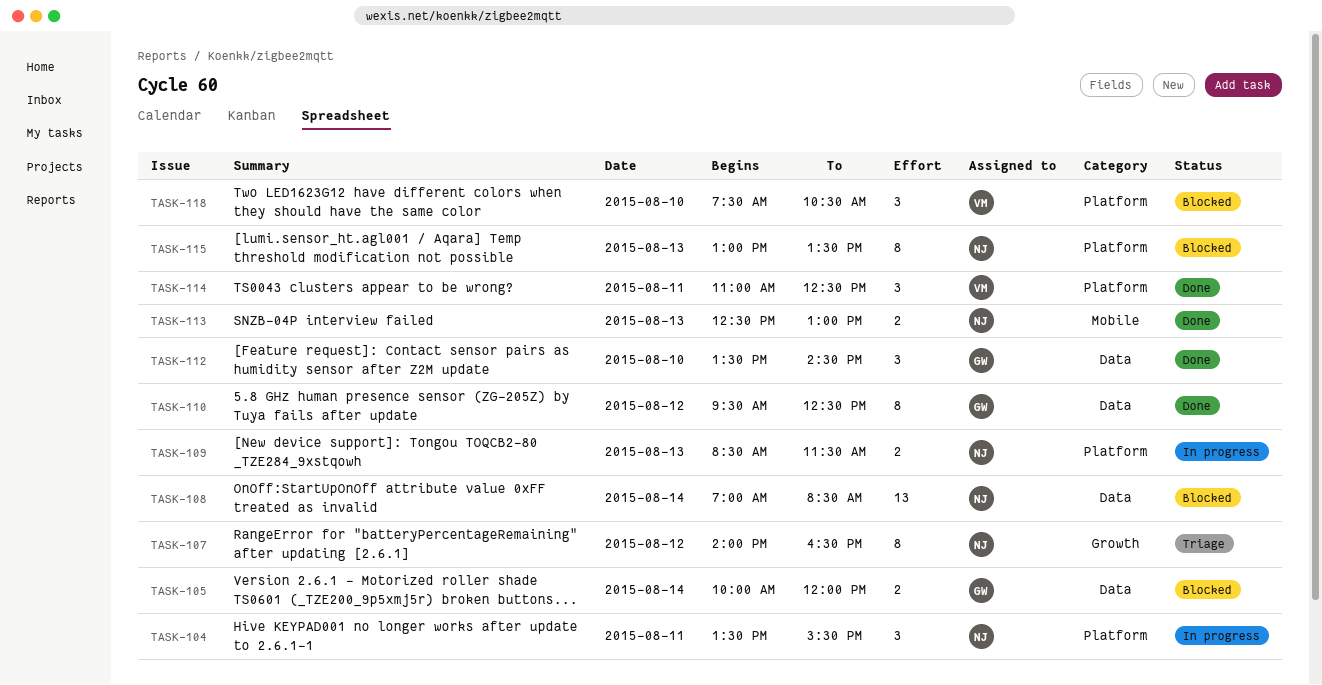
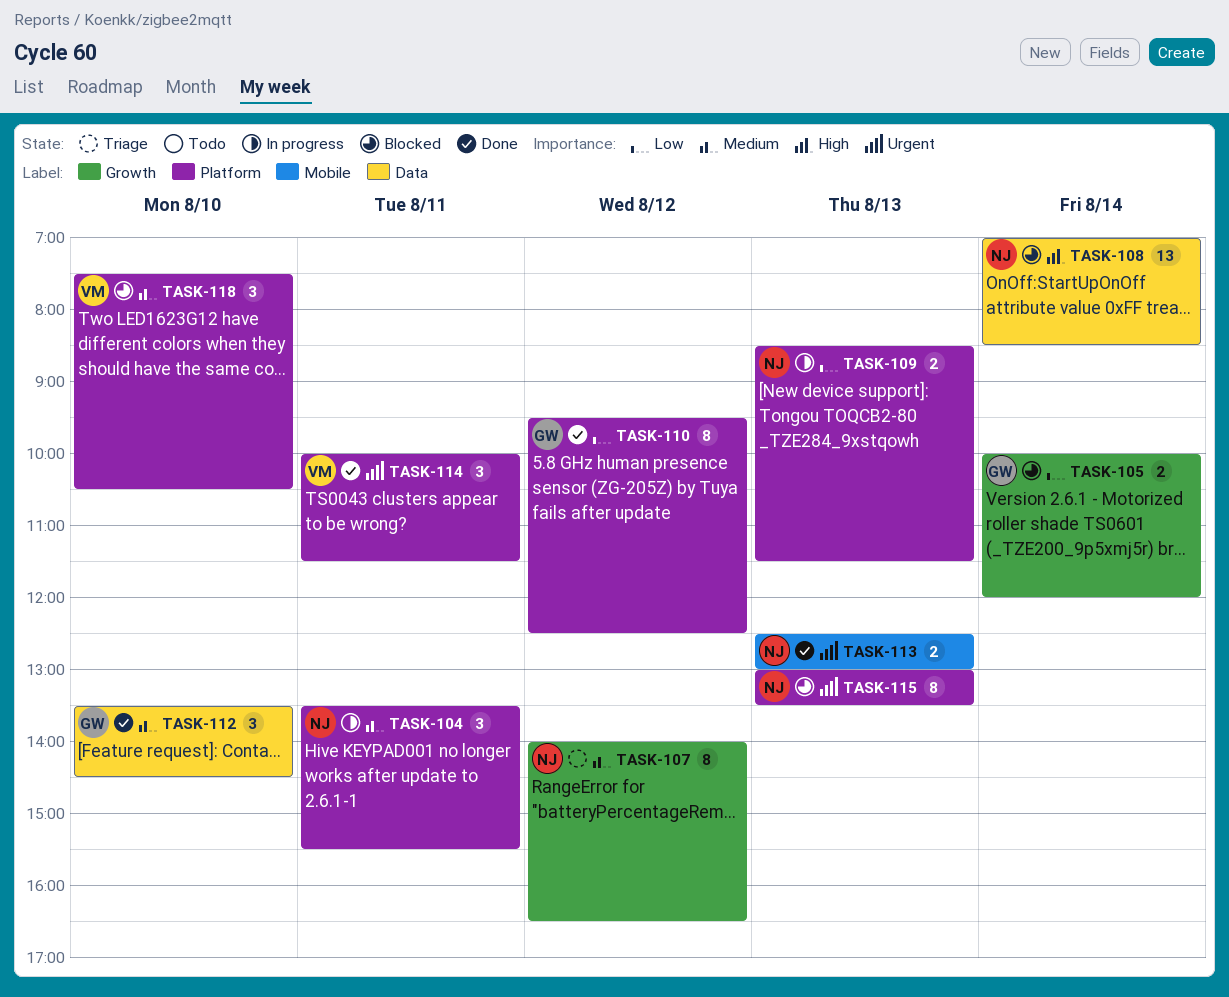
TASK-105, label: Data -> Growth
TASK-110, label: Data -> Platform
TASK-114, begins: 11:00 -> 10:00
TASK-114, ends: 12:30 -> 11:30

